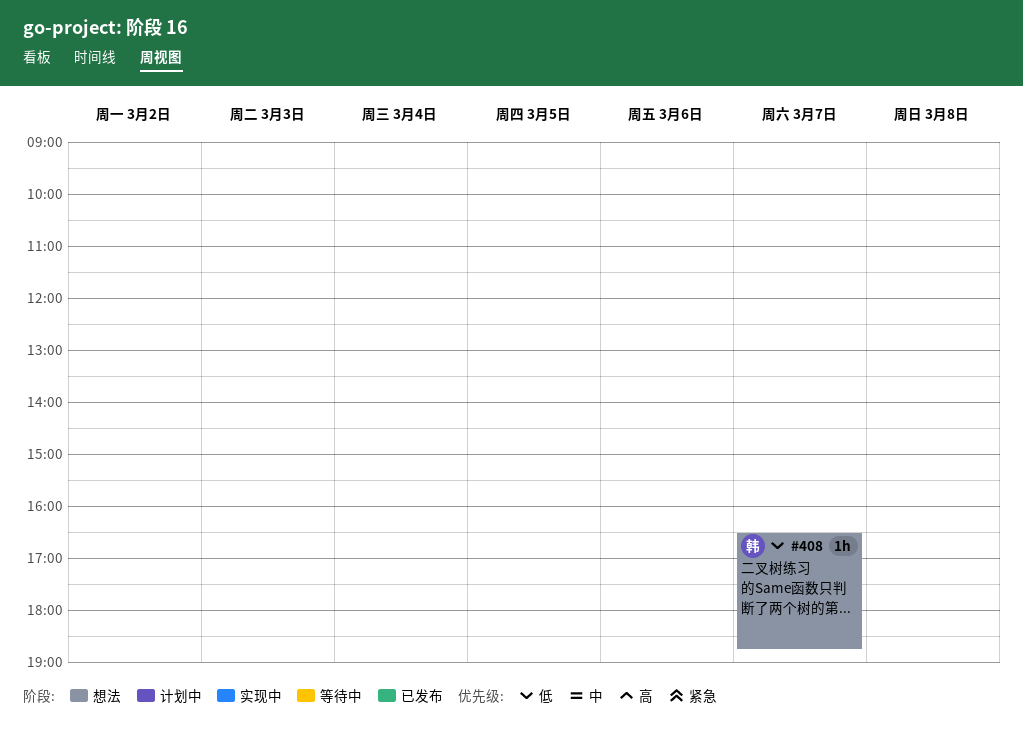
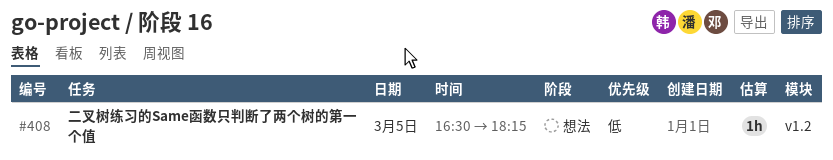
#408, day: Mar 7 -> Mar 5
#408, ends: 18:45 -> 18:15

